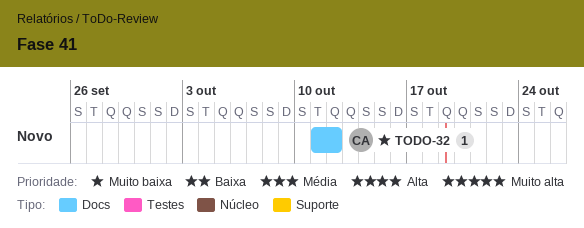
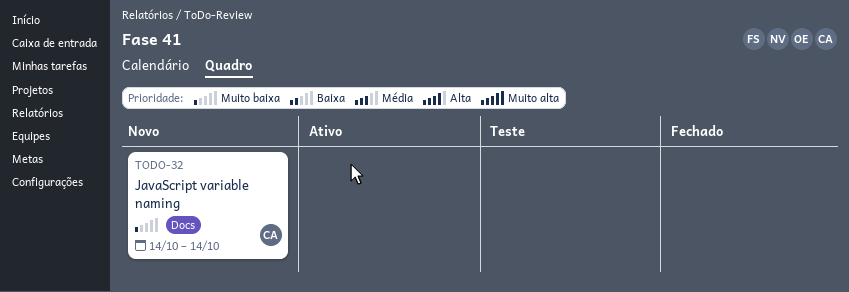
TODO-32, start: Oct 11 -> Oct 14
TODO-32, due: Oct 12 -> Oct 14

